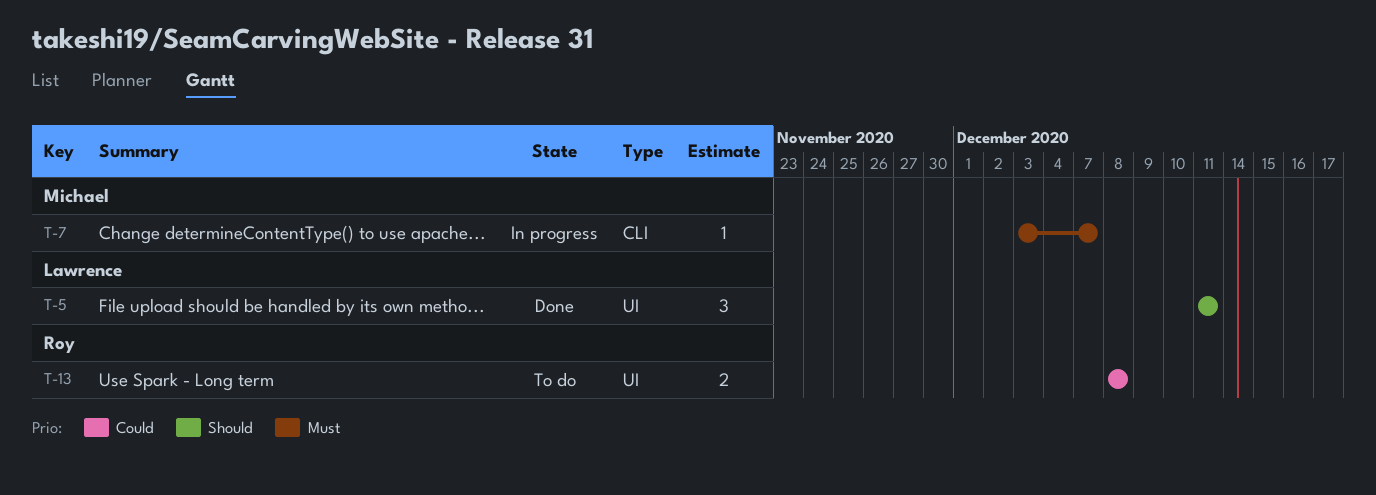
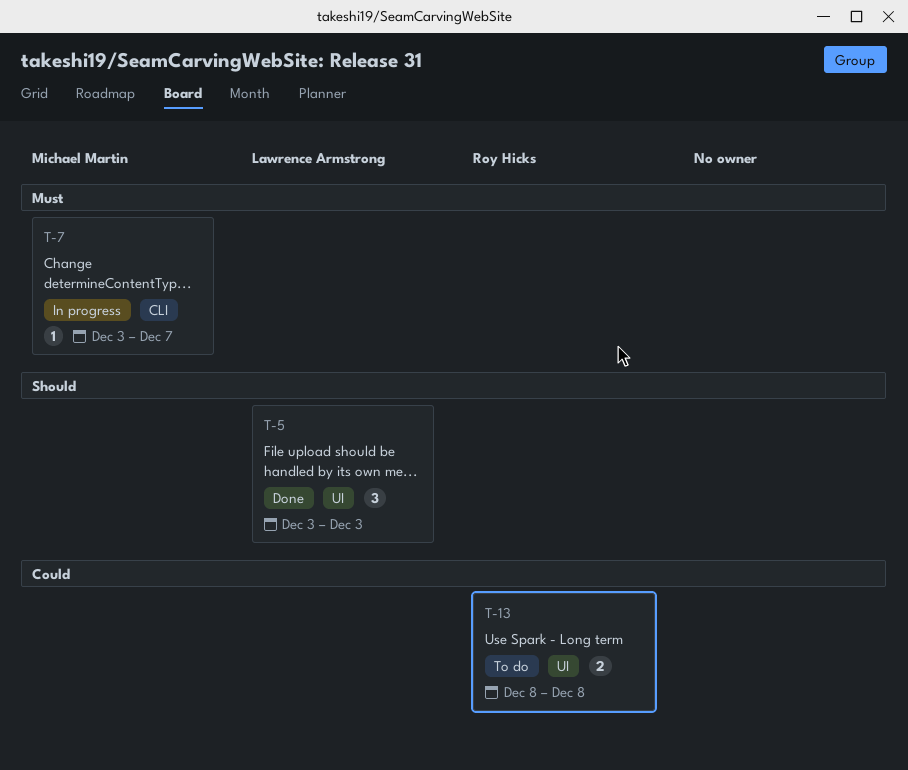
T-5, start: Dec 11 -> Dec 3
T-5, due: Dec 11 -> Dec 3

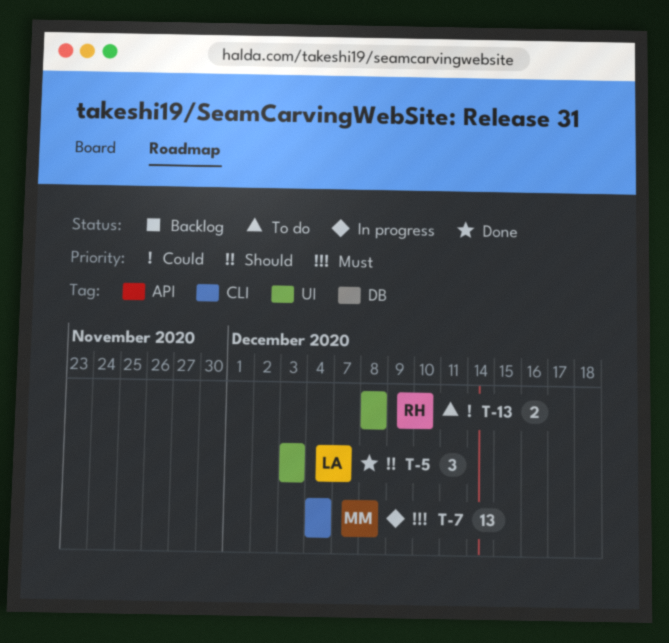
T-7, estimate: 1 -> 13
T-7, start: Dec 3 -> Dec 4
T-7, due: Dec 7 -> Dec 4

